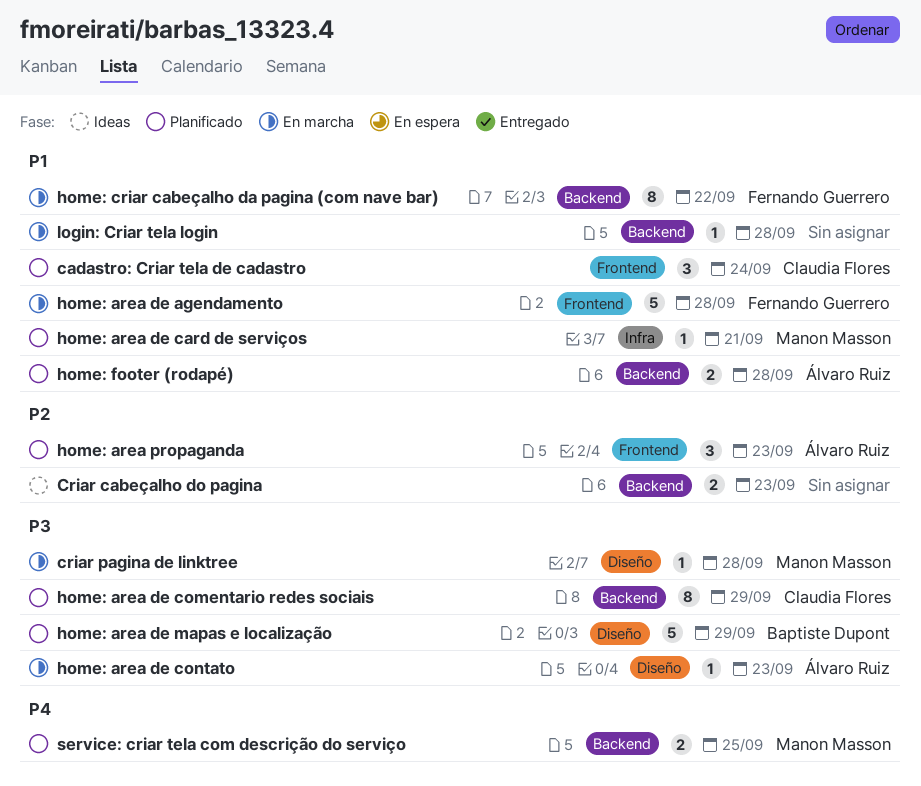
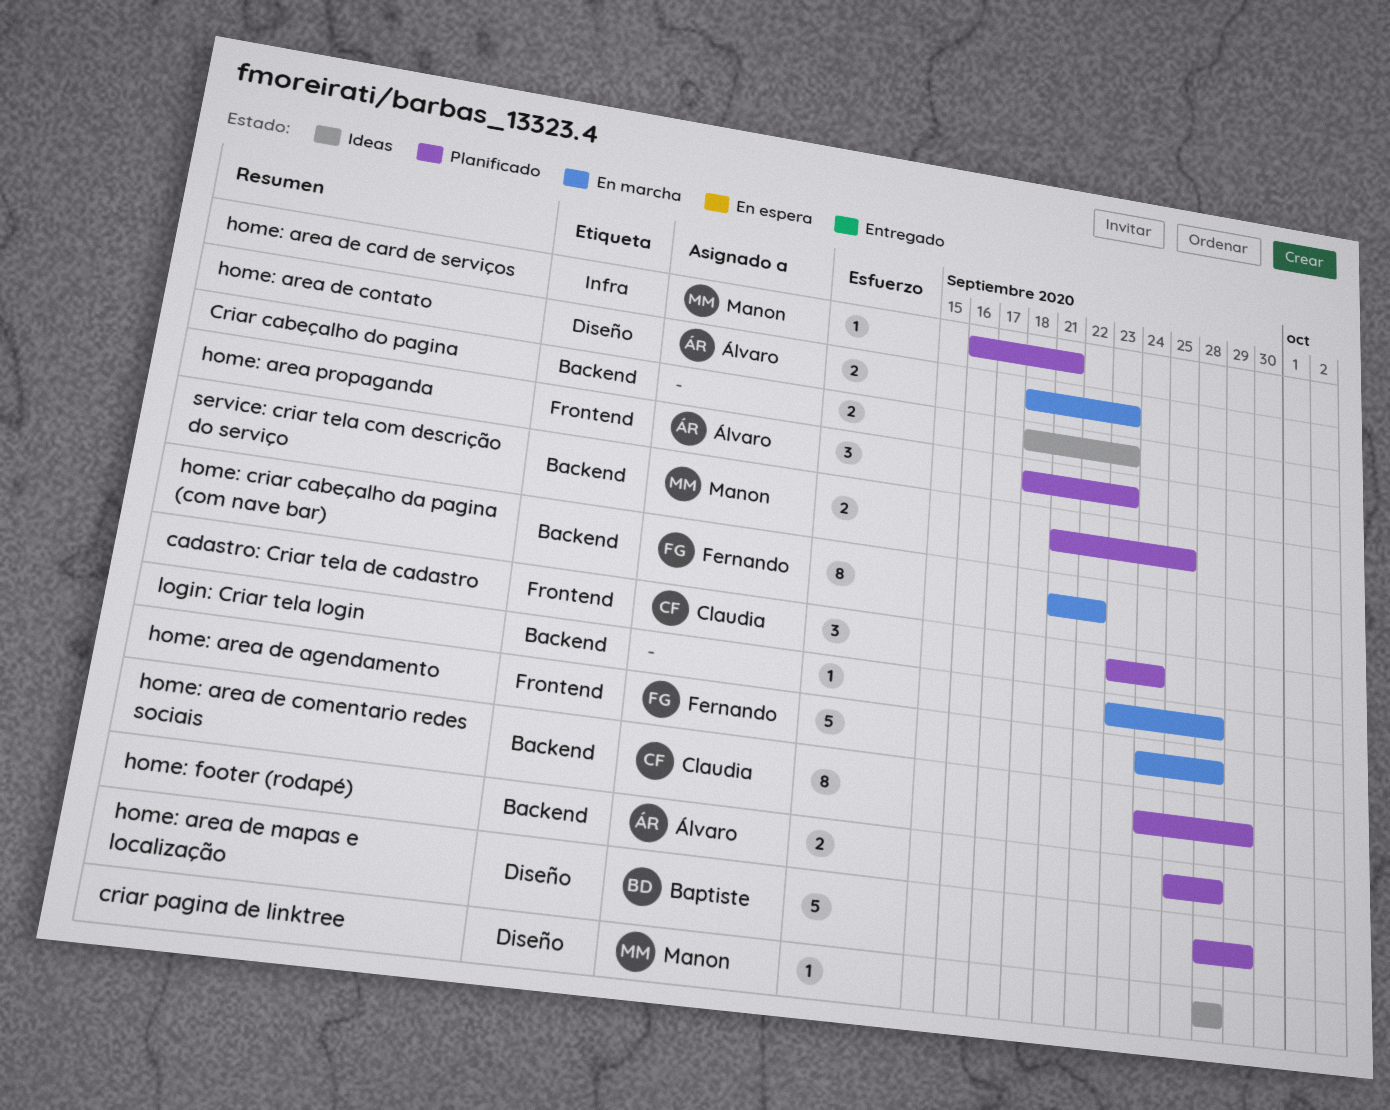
criar pagina de linktree, status: En marcha -> Ideas
home: area de contato, estimate: 1 -> 2

